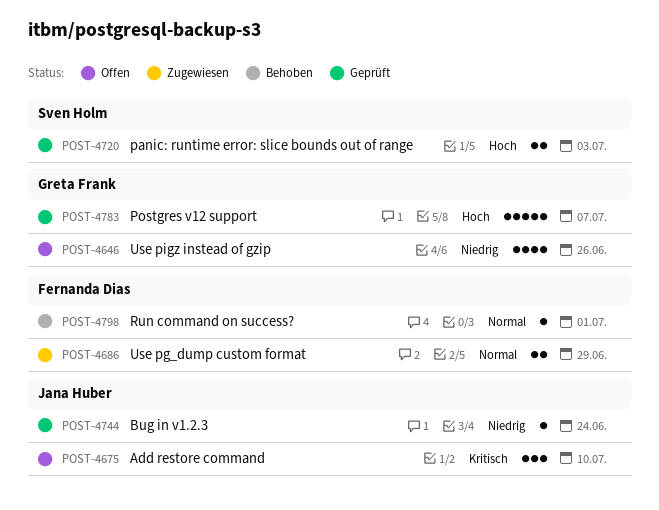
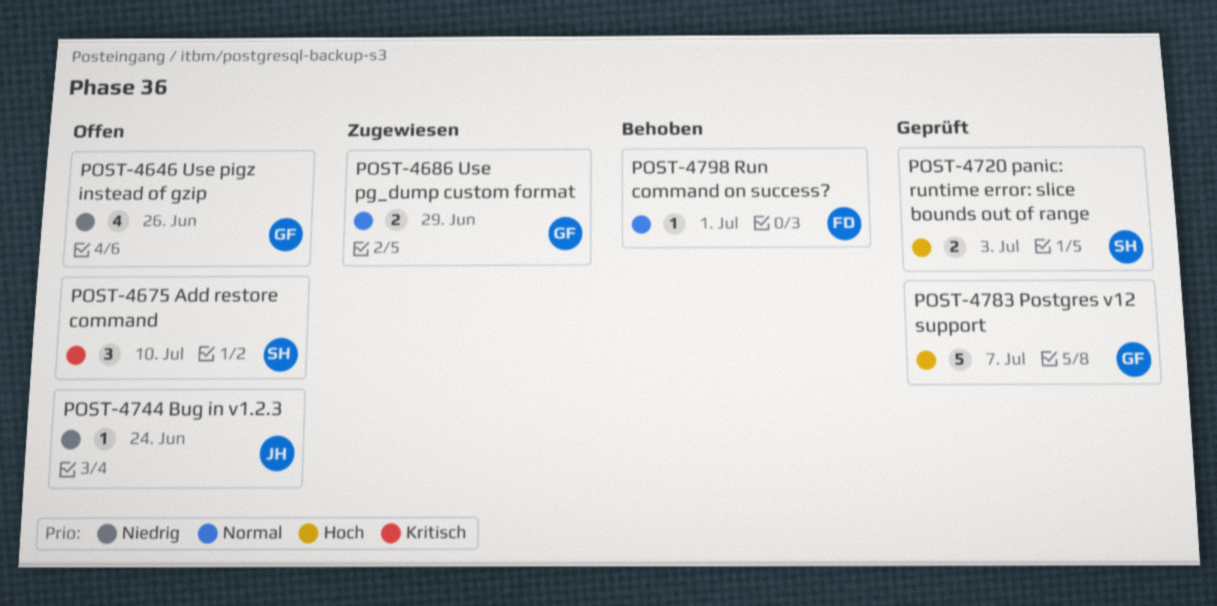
POST-4675, owner: Jana Huber -> Sven Holm
POST-4686, owner: Fernanda Dias -> Greta Frank
POST-4744, status: Geprüft -> Offen

